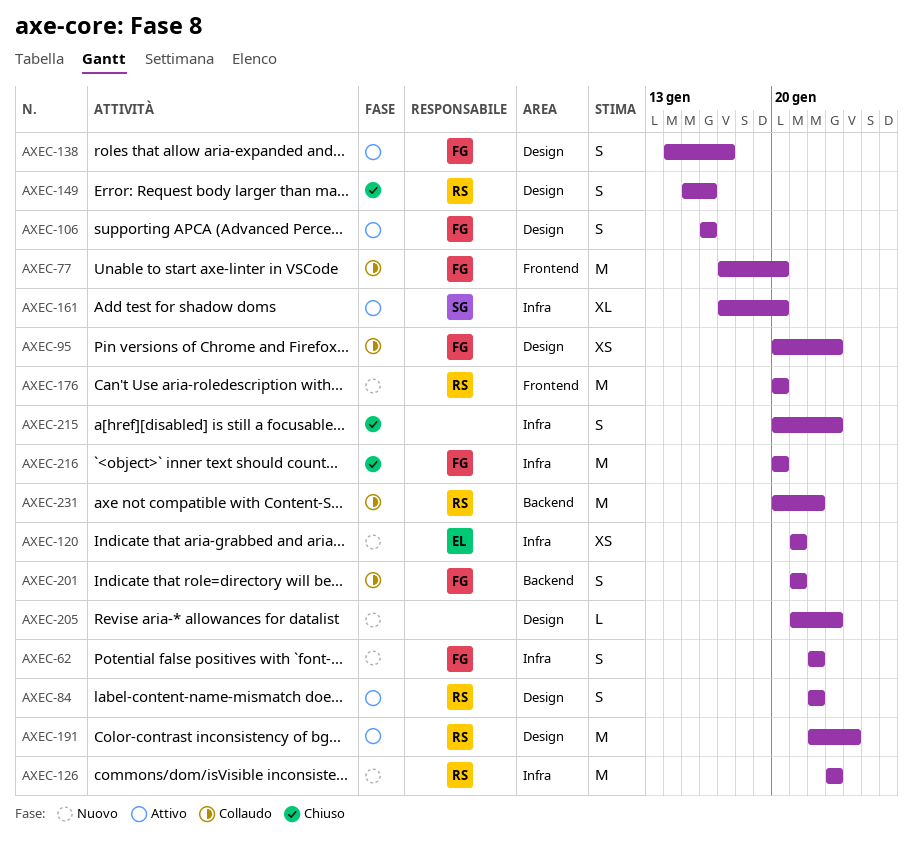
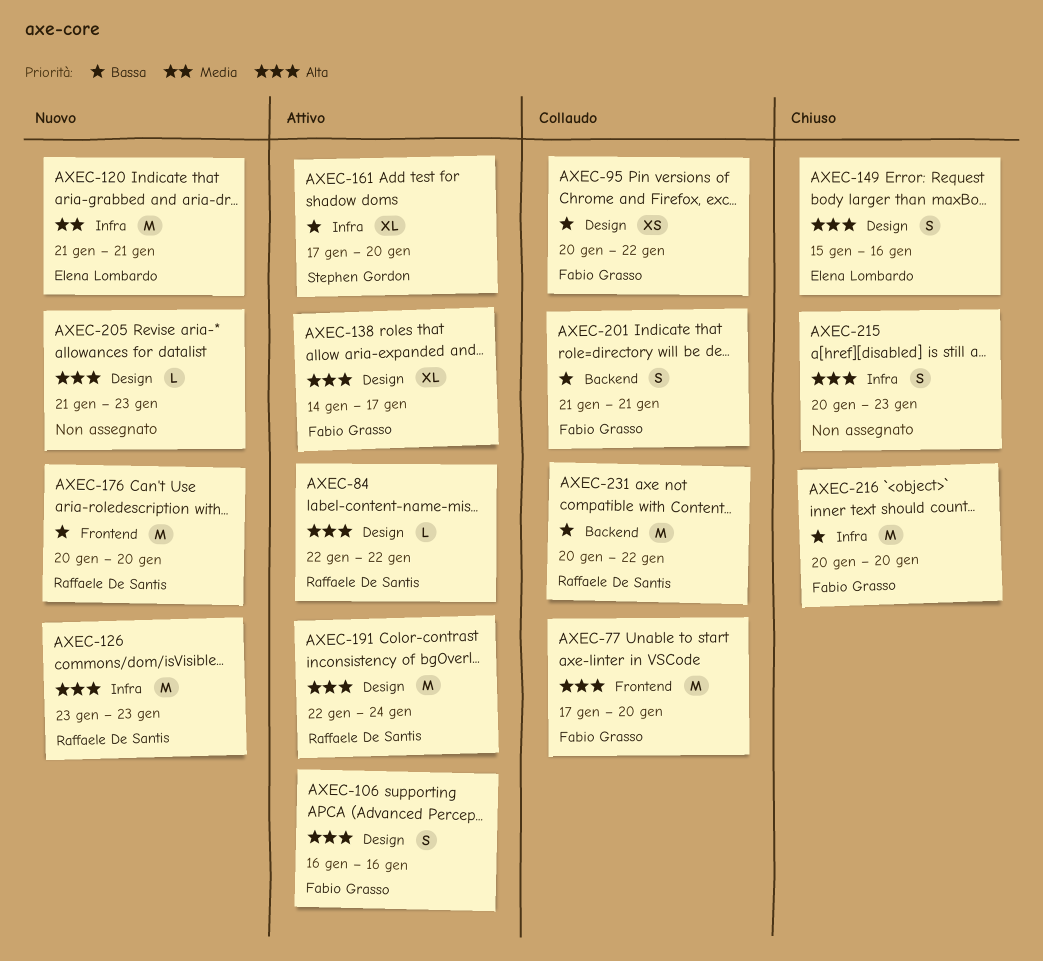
AXEC-62: present -> none
AXEC-84, estimate: S -> L
AXEC-95, due: Jan 23 -> Jan 22
AXEC-120, estimate: XS -> M
AXEC-138, estimate: S -> XL
AXEC-149, owner: Raffaele De Santis -> Elena Lombardo

